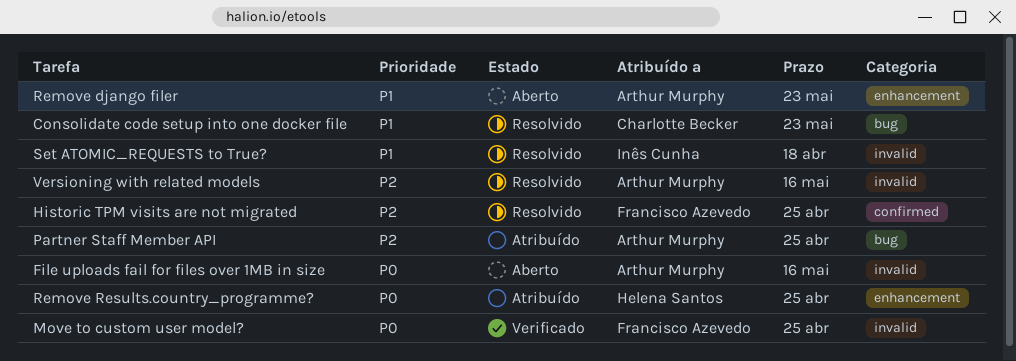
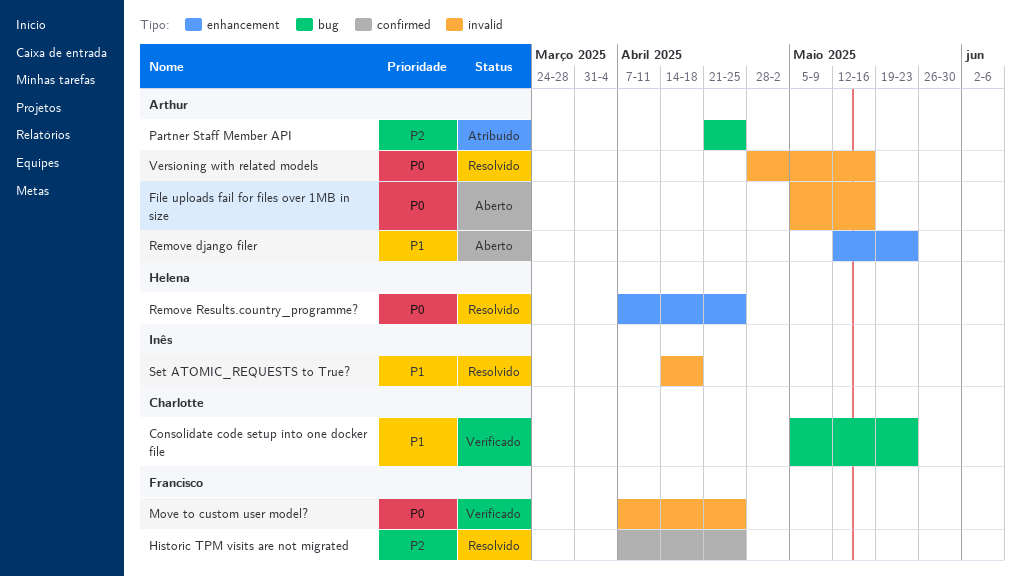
Consolidate code setup into one docker file, status: Resolvido -> Verificado
Remove Results.country_programme?, status: Atribuído -> Resolvido
Versioning with related models, priority: P2 -> P0

